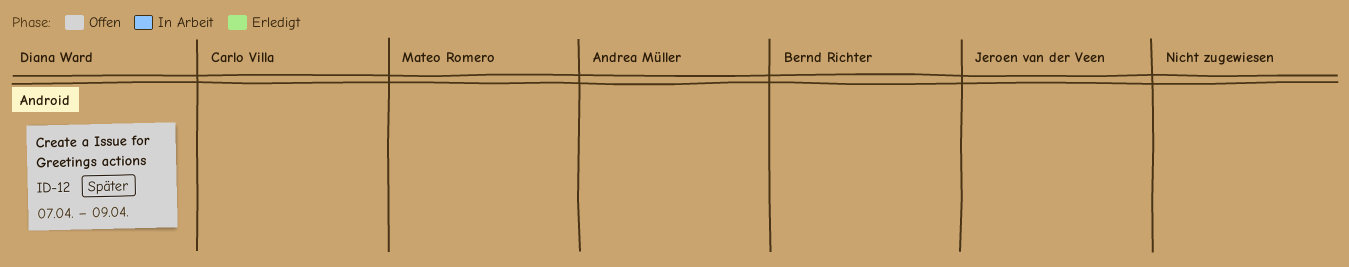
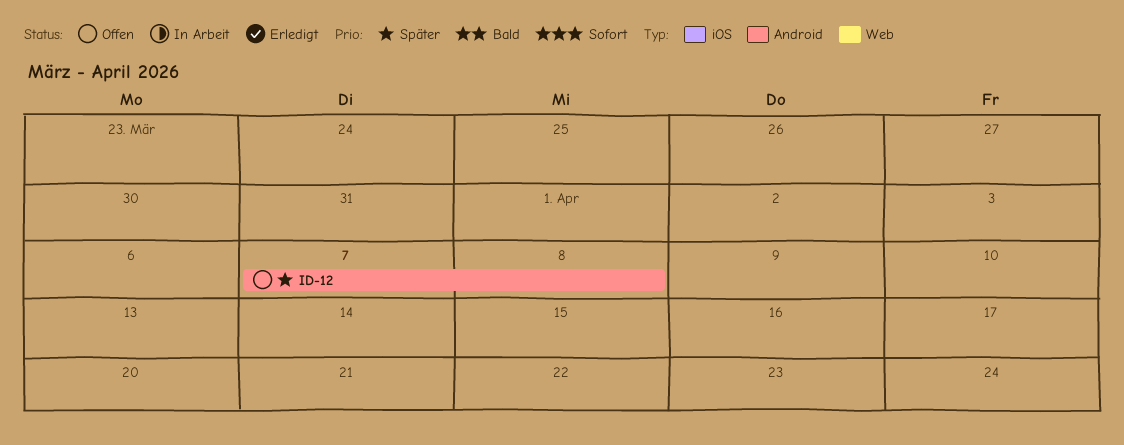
ID-12, due: Apr 9 -> Apr 8

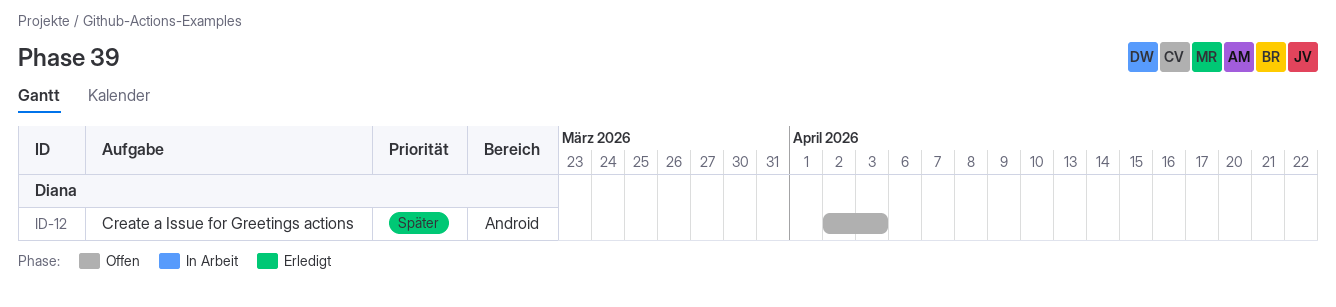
ID-12, start: Apr 7 -> Apr 2
ID-12, due: Apr 8 -> Apr 3

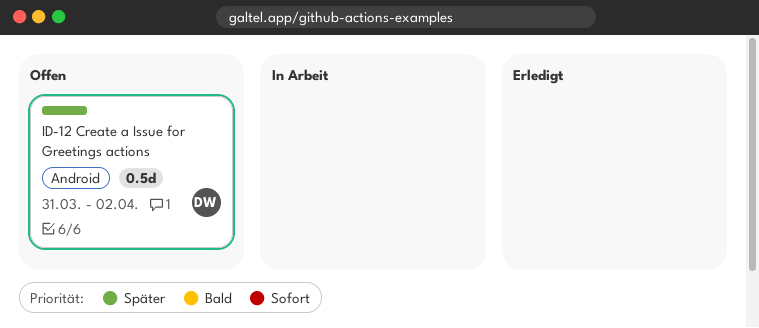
ID-12, start: Apr 2 -> Mar 31
ID-12, due: Apr 3 -> Apr 2

